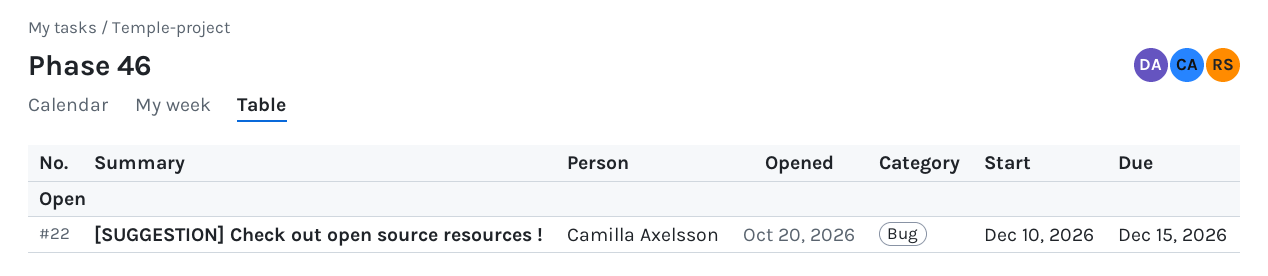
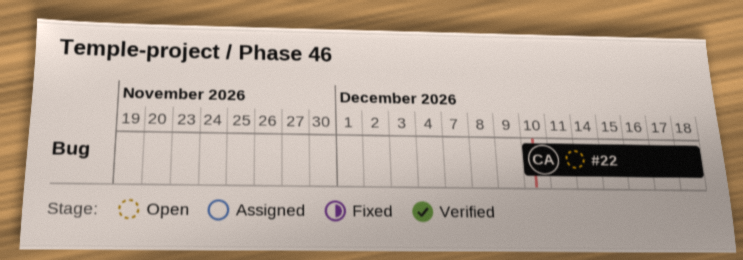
#22, due: Dec 15 -> Dec 18

